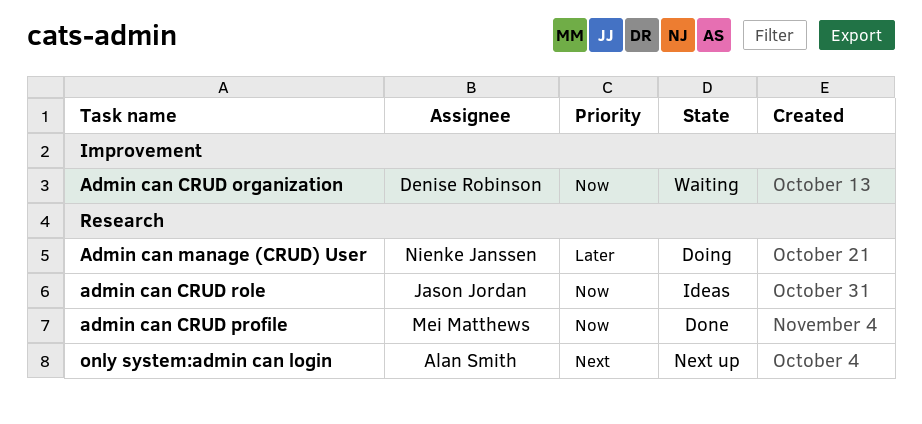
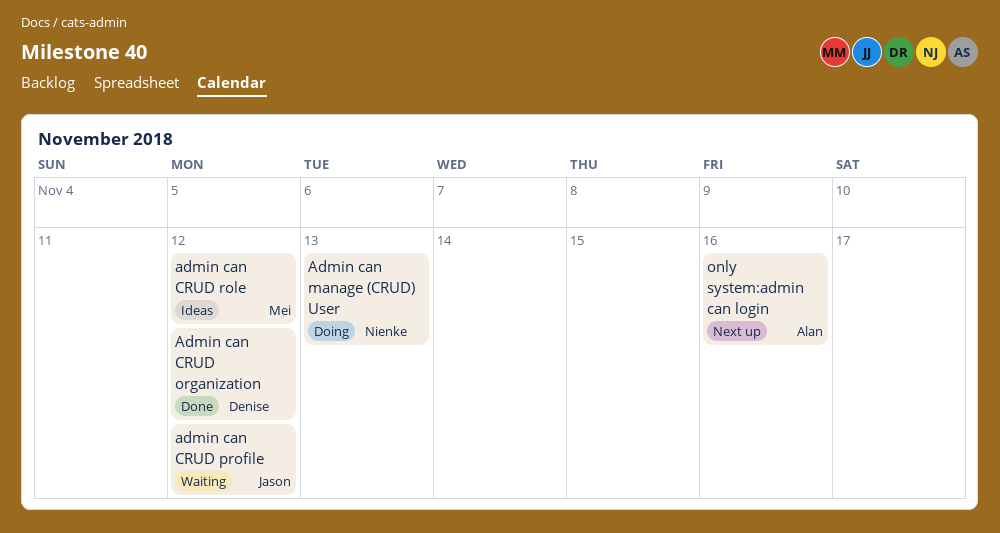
Admin can CRUD organization, status: Waiting -> Done
admin can CRUD profile, status: Done -> Waiting
admin can CRUD profile, owner: Mei Matthews -> Jason Jordan
admin can CRUD role, owner: Jason Jordan -> Mei Matthews

